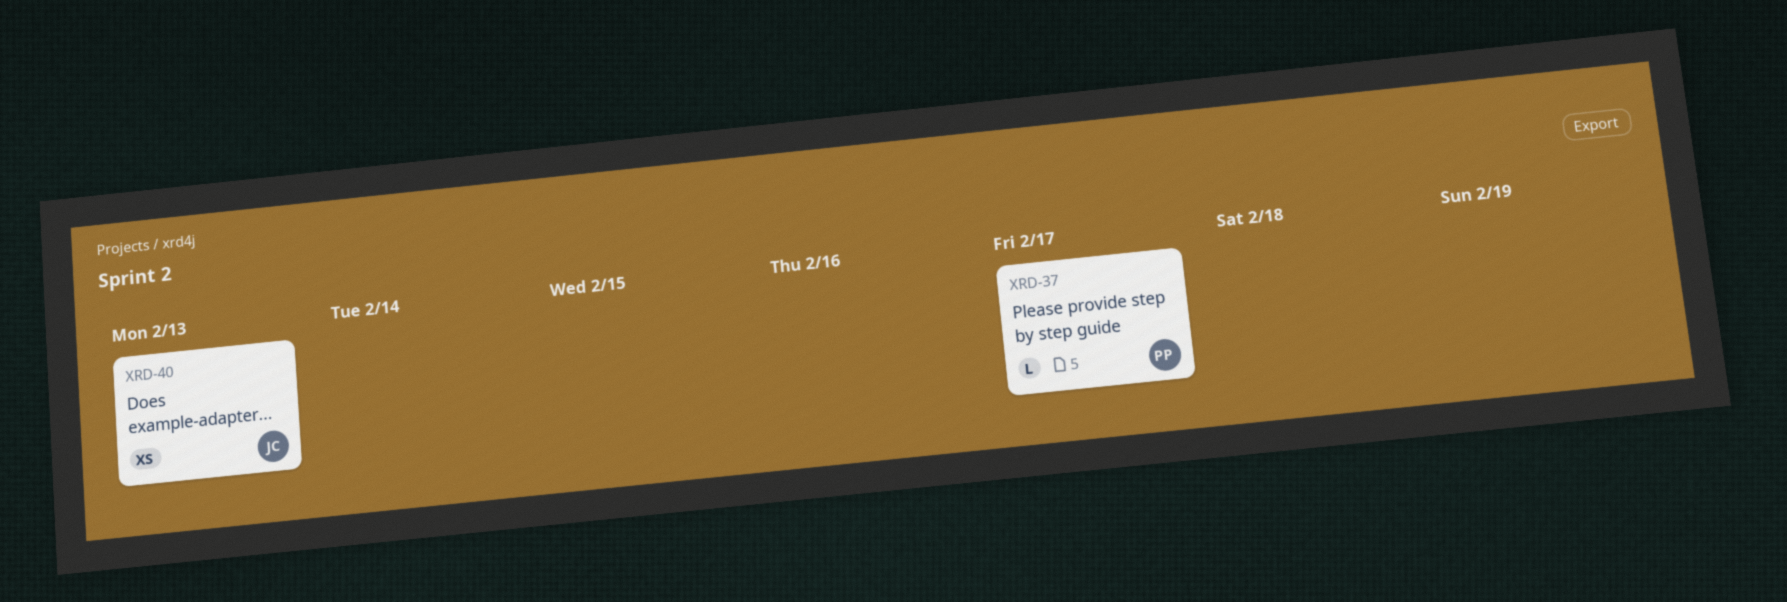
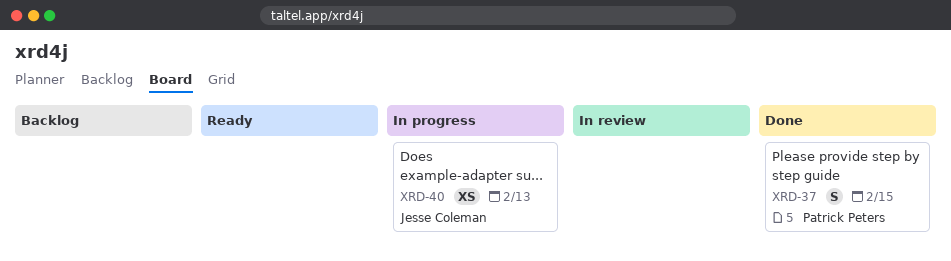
XRD-37, estimate: L -> S
XRD-37, due: Feb 17 -> Feb 15

